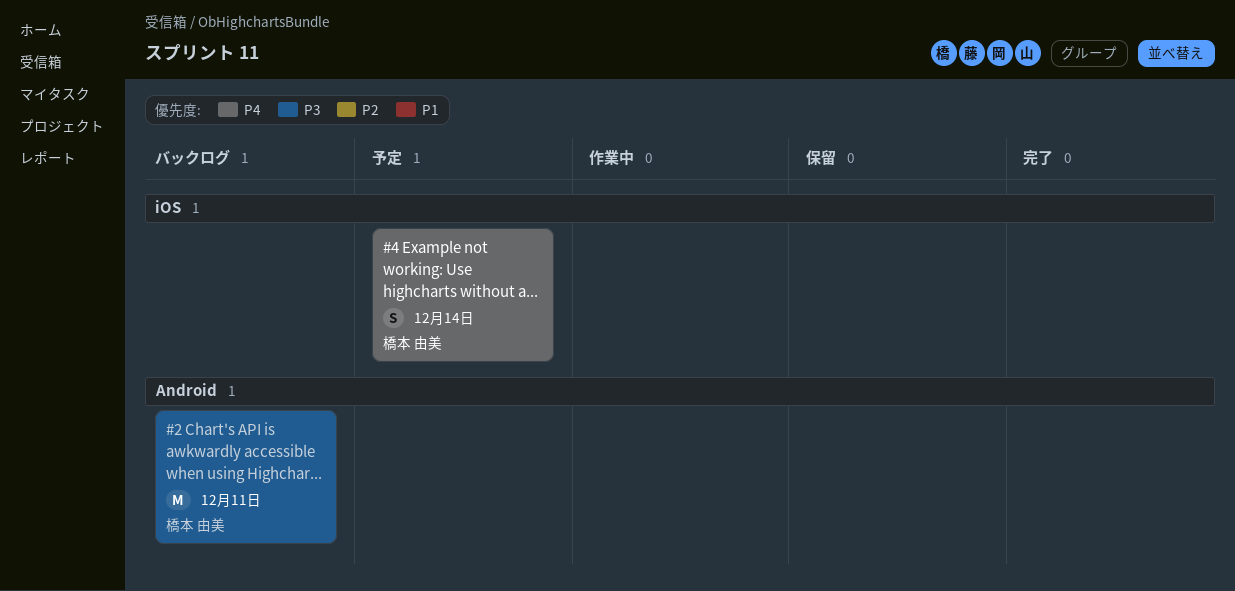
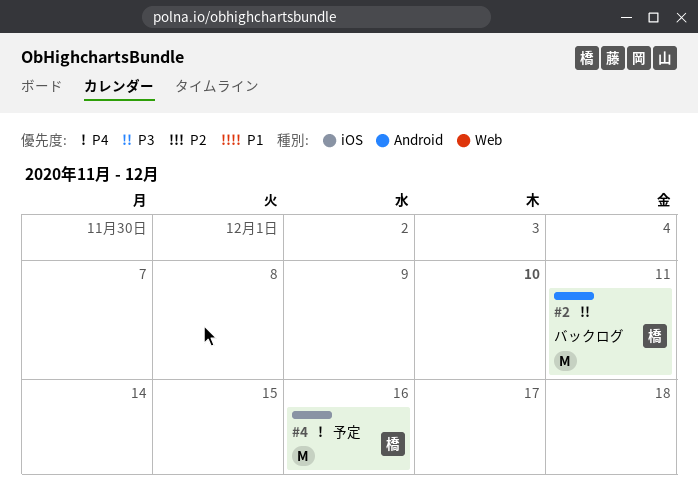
#4, estimate: S -> M
#4, due: Dec 14 -> Dec 16

